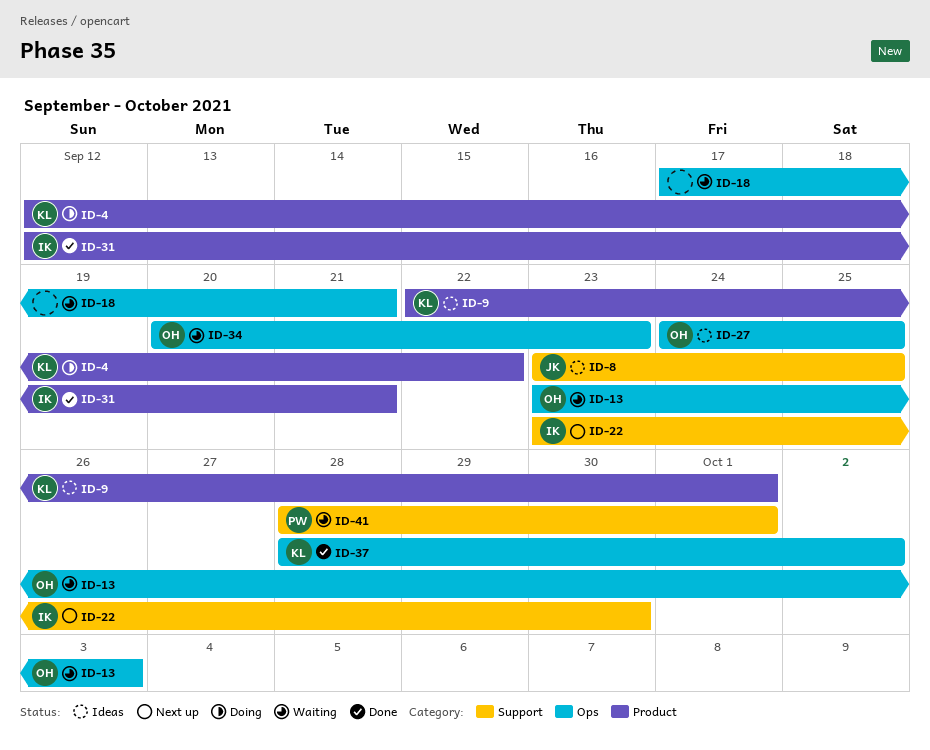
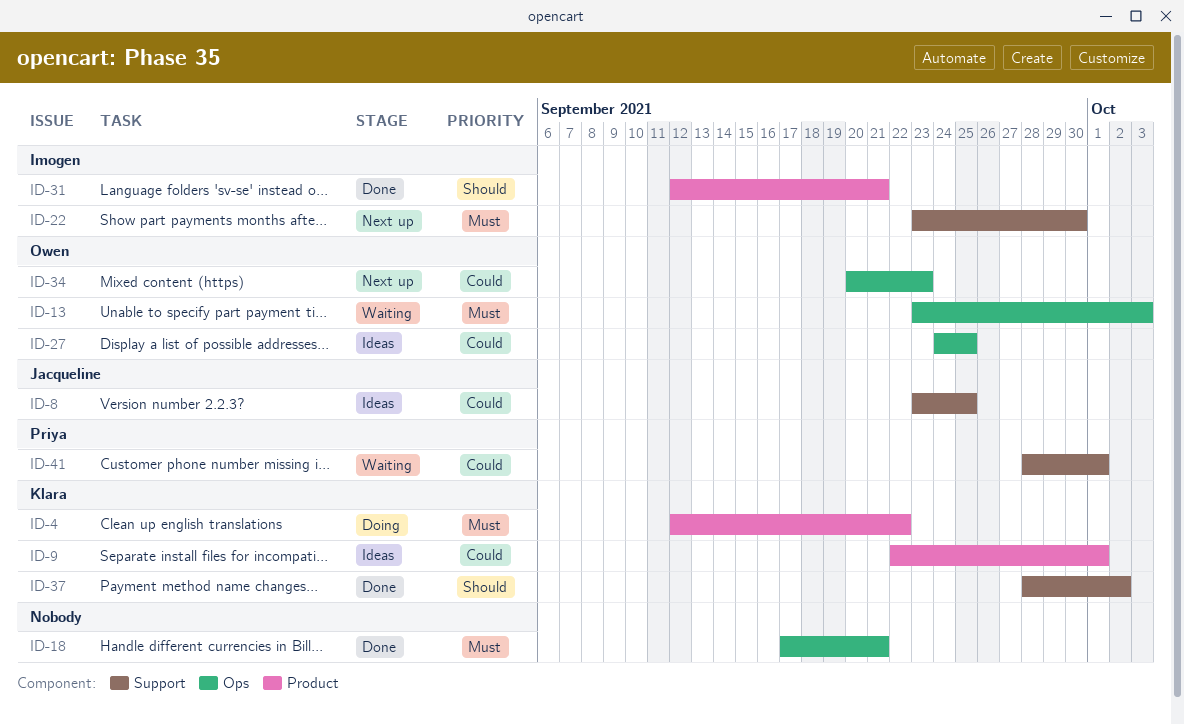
ID-18, status: Waiting -> Done
ID-34, status: Waiting -> Next up
ID-37, label: Ops -> Support

